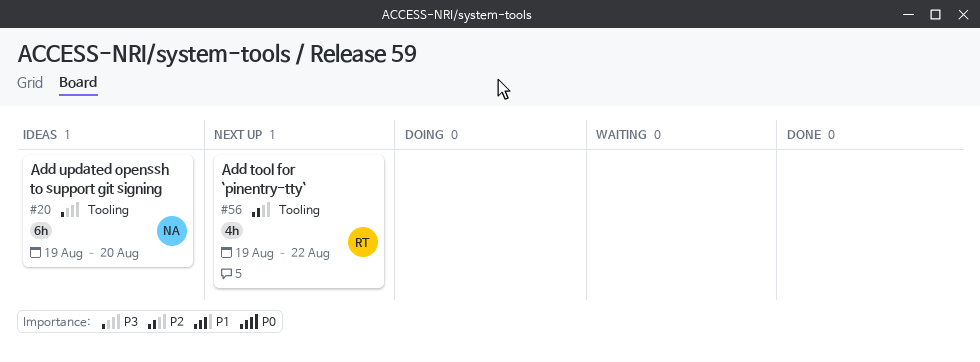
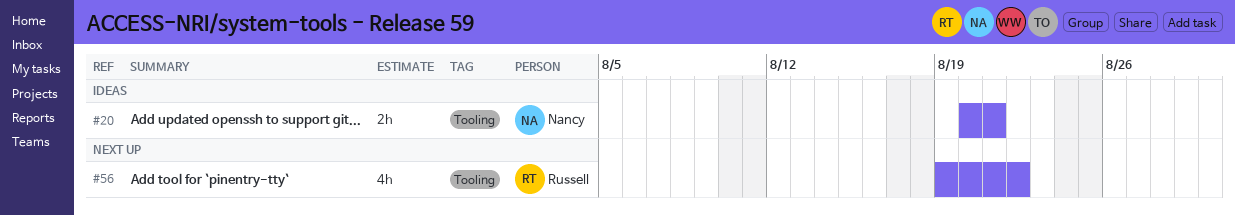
#20, estimate: 6h -> 2h
#20, start: Aug 19 -> Aug 20
#20, due: Aug 20 -> Aug 21

